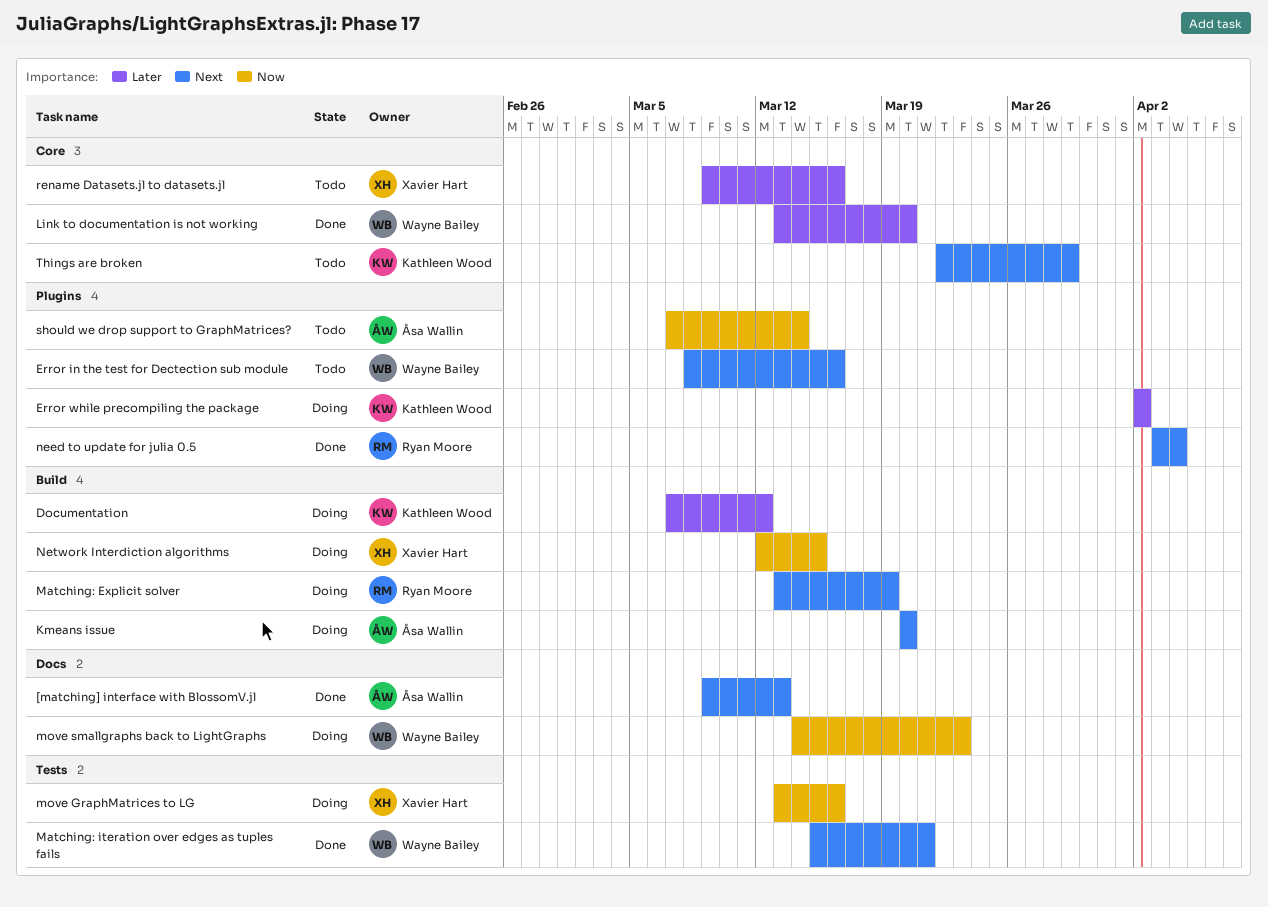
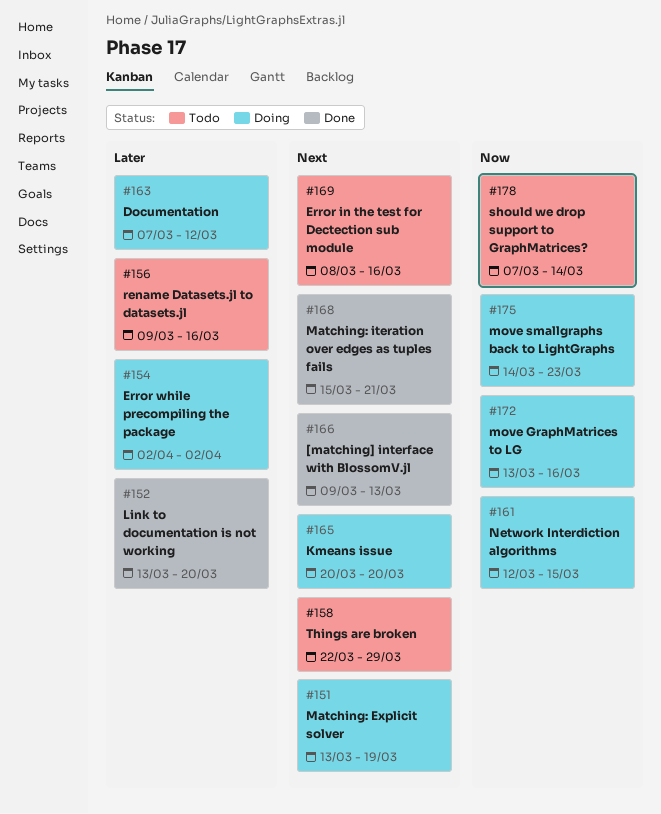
need to update for julia 0.5: present -> none

